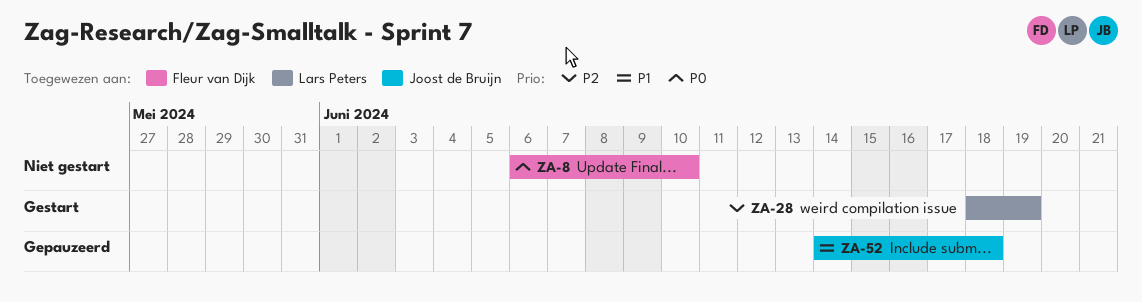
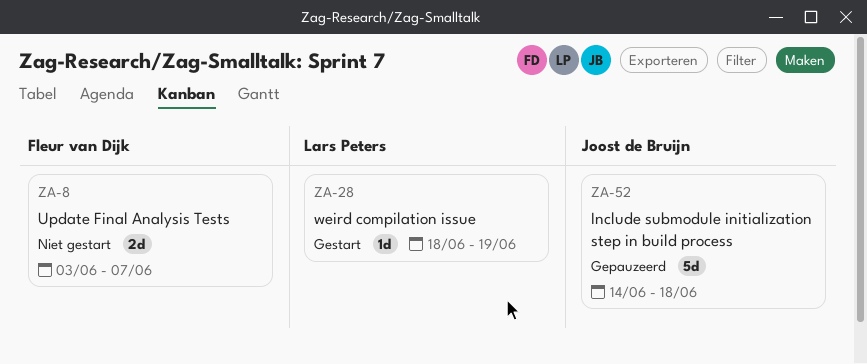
ZA-8, start: Jun 6 -> Jun 3
ZA-8, due: Jun 10 -> Jun 7

